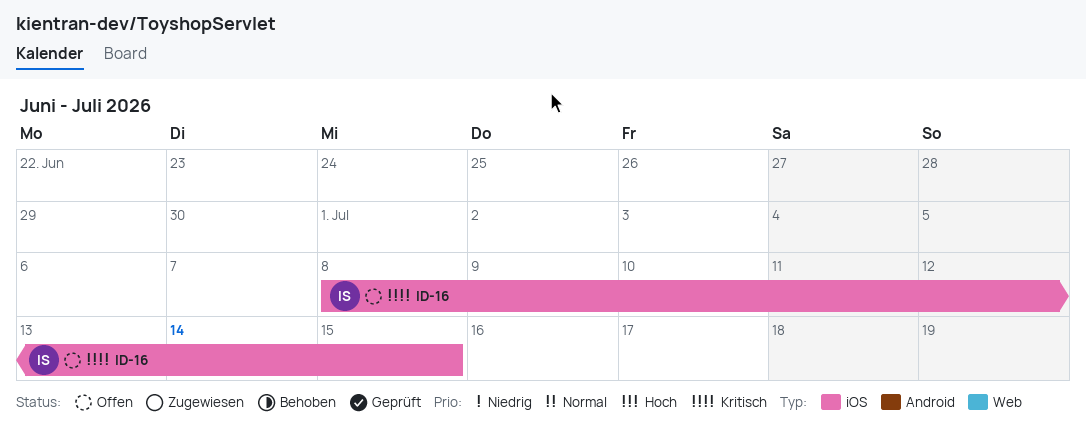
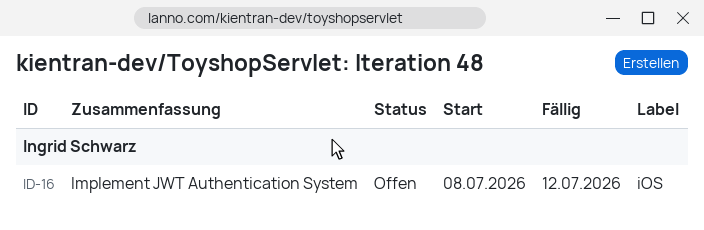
ID-16, due: Jul 15 -> Jul 12

